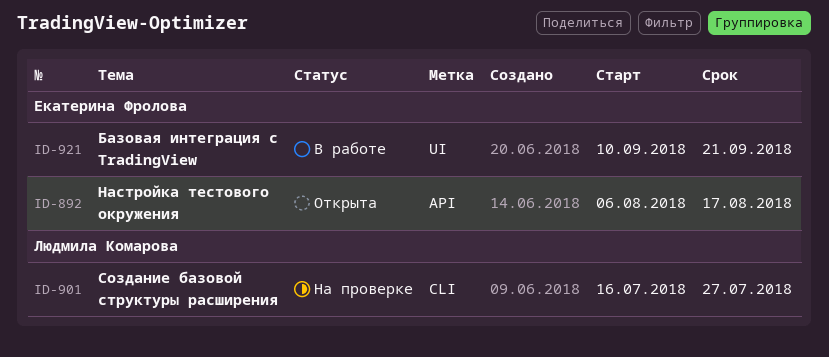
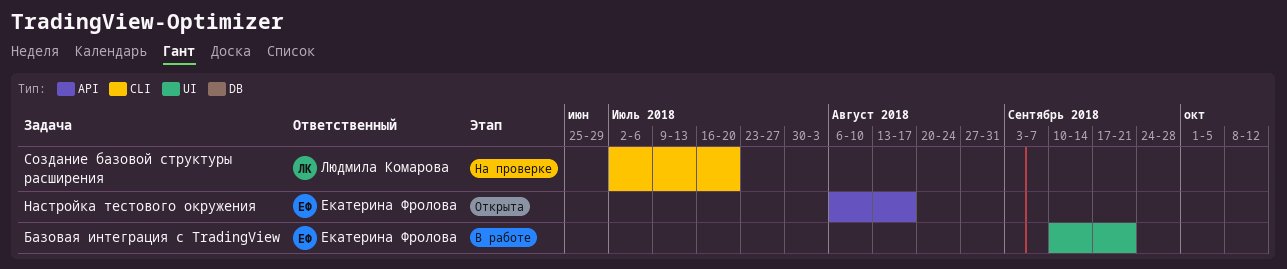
Создание базовой структуры расширения, start: Jul 16 -> Jul 2
Создание базовой структуры расширения, due: Jul 27 -> Jul 20

